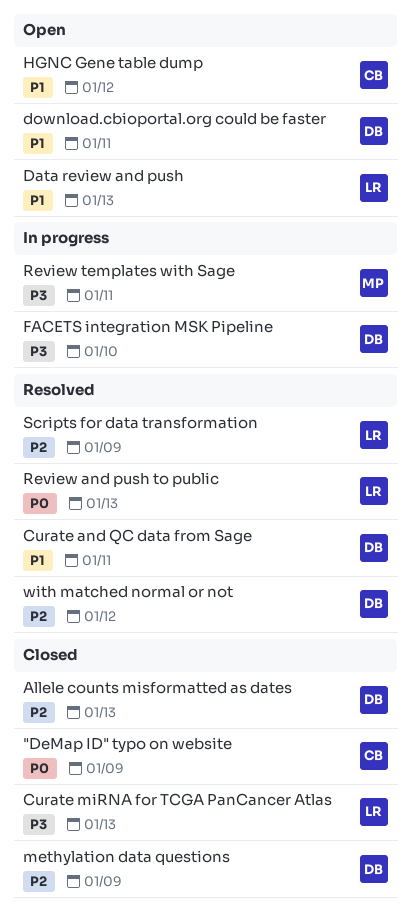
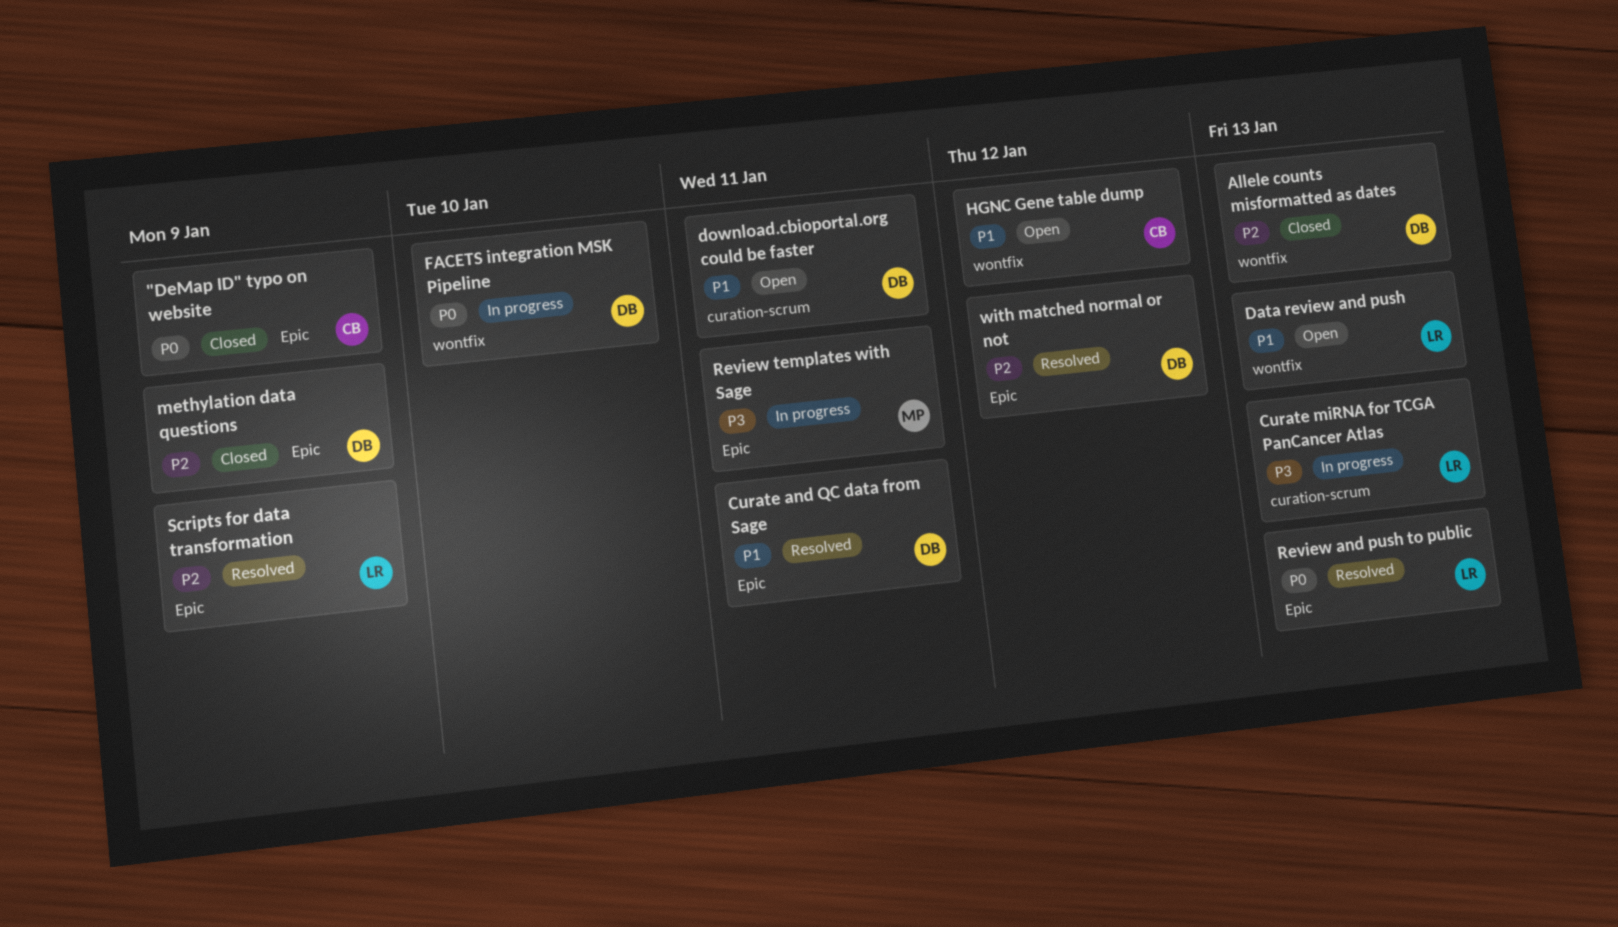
Curate miRNA for TCGA PanCancer Atlas, status: Closed -> In progress
FACETS integration MSK Pipeline, priority: P3 -> P0

